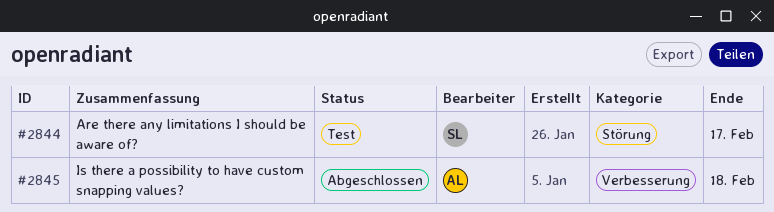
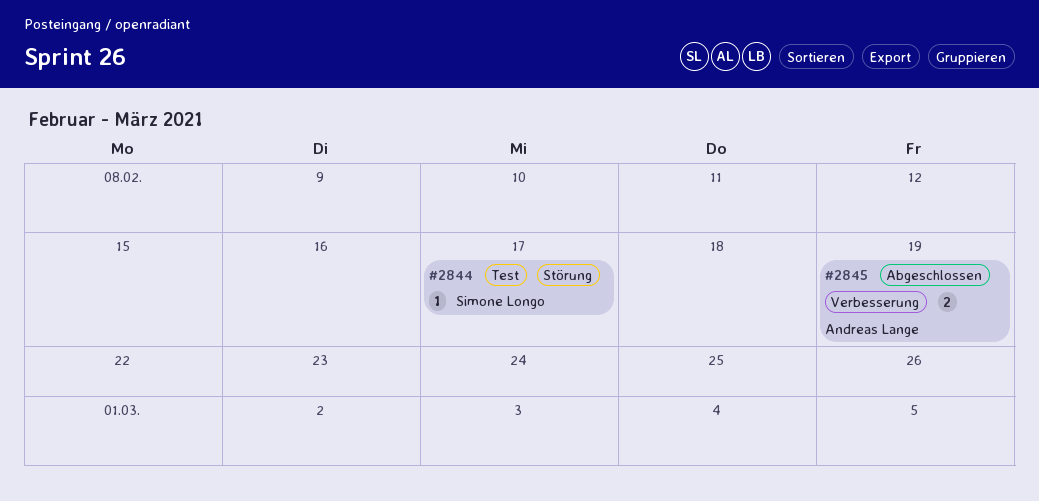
#2845, due: Feb 18 -> Feb 19

